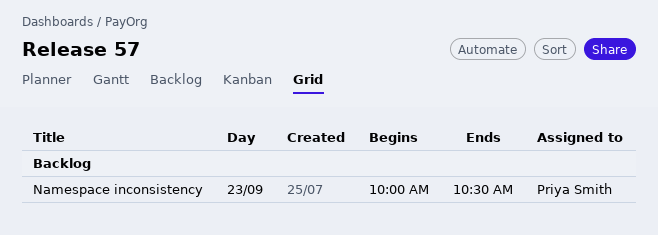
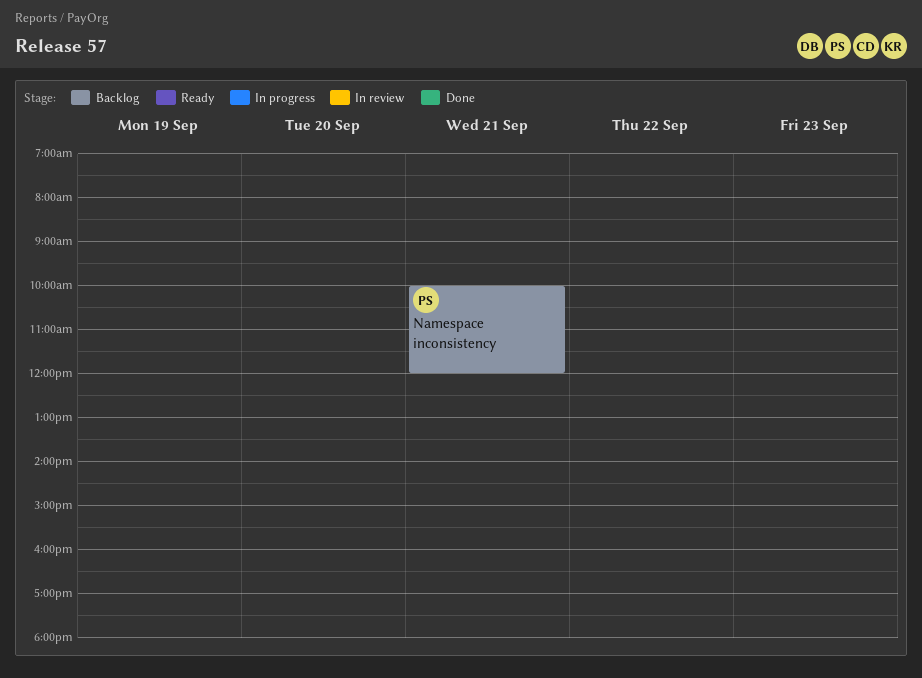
Namespace inconsistency, day: Sep 23 -> Sep 21
Namespace inconsistency, ends: 10:30 -> 12:00

